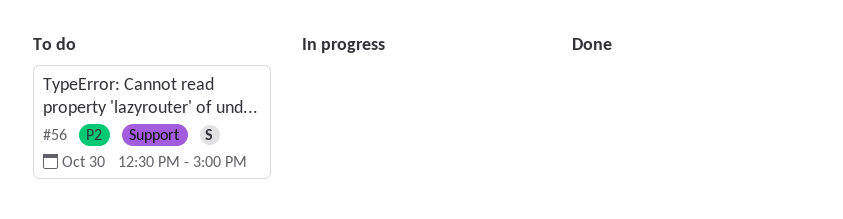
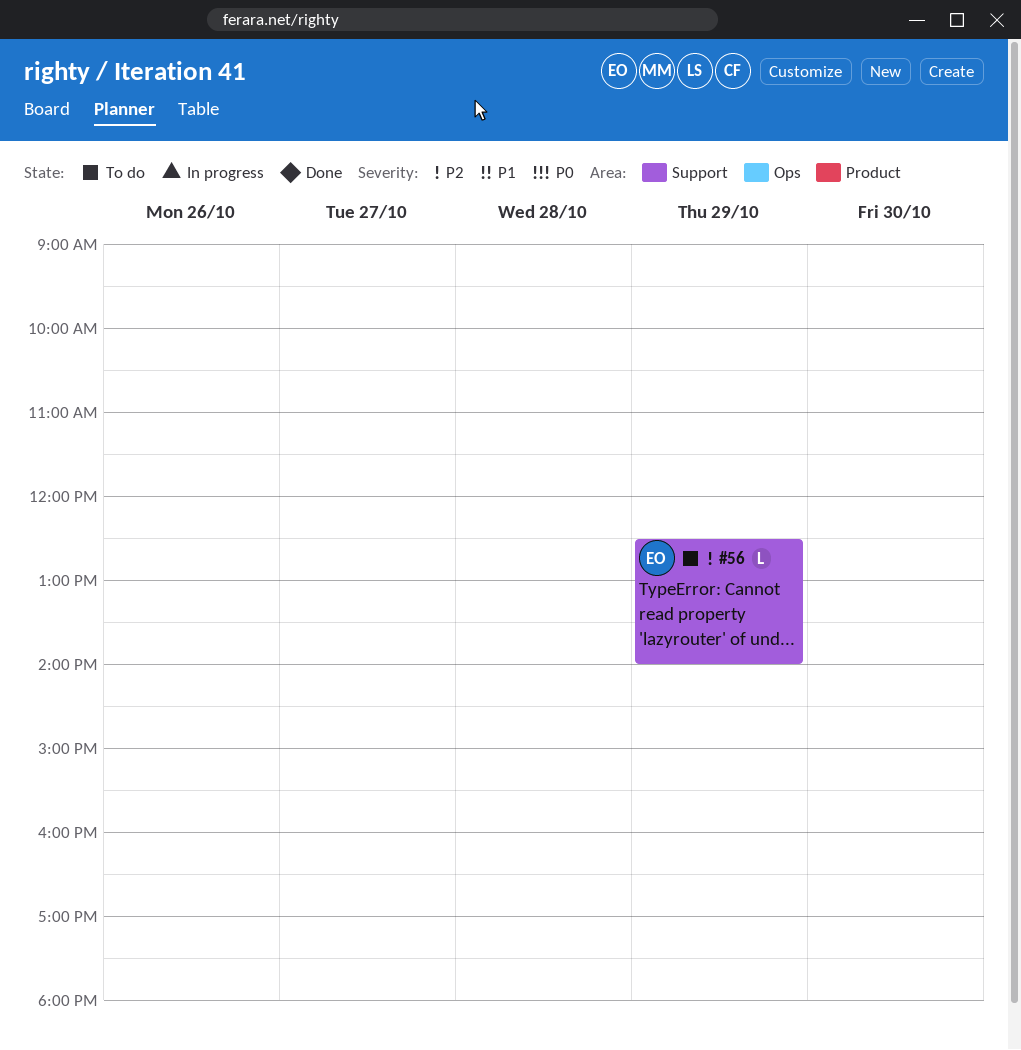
#56, estimate: S -> L
#56, day: Oct 30 -> Oct 29
#56, ends: 15:00 -> 14:00

